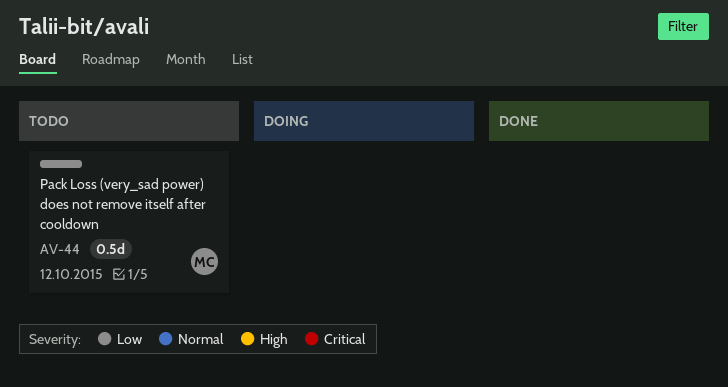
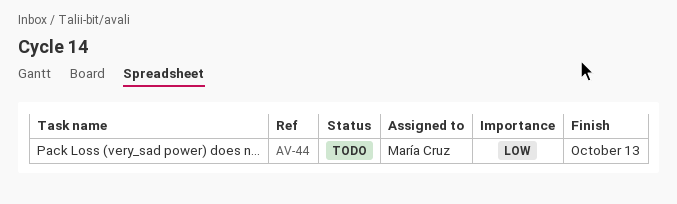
AV-44, due: Oct 12 -> Oct 13

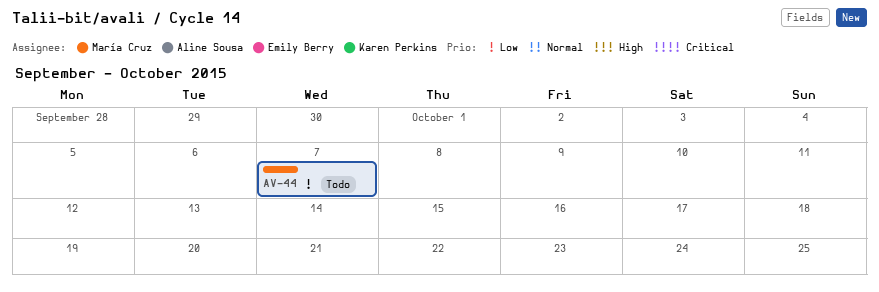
AV-44, due: Oct 13 -> Oct 7

